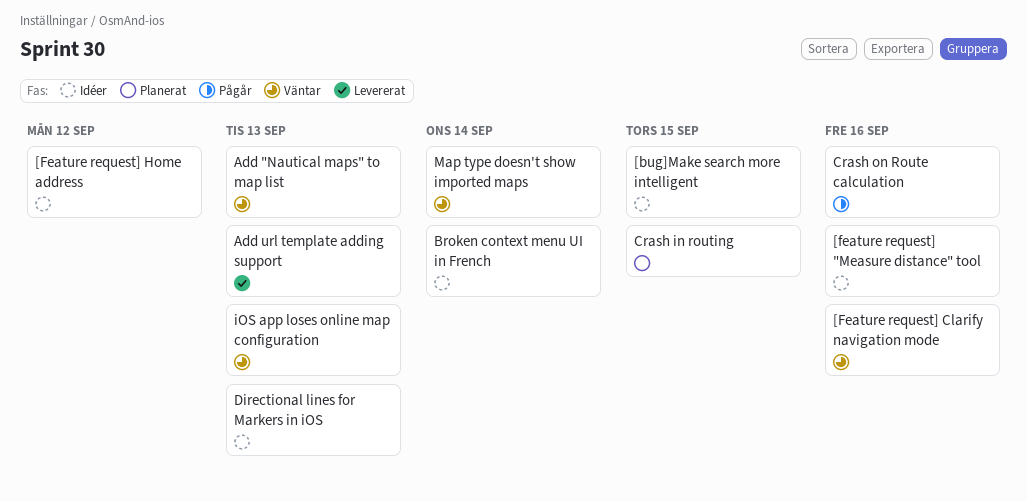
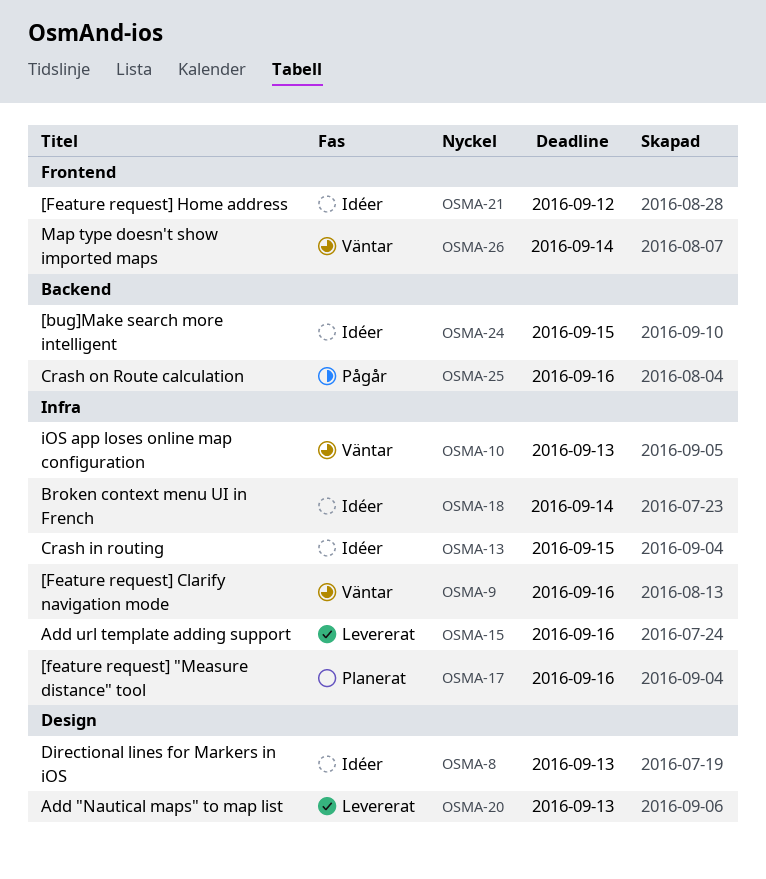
[feature request] "Measure distance" tool, status: Idéer -> Planerat
Add "Nautical maps" to map list, status: Väntar -> Levererat
Add url template adding support, due: Sep 13 -> Sep 16
Crash in routing, status: Planerat -> Idéer

